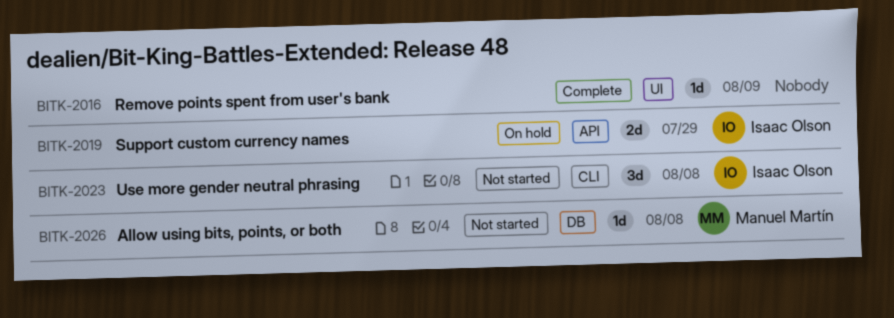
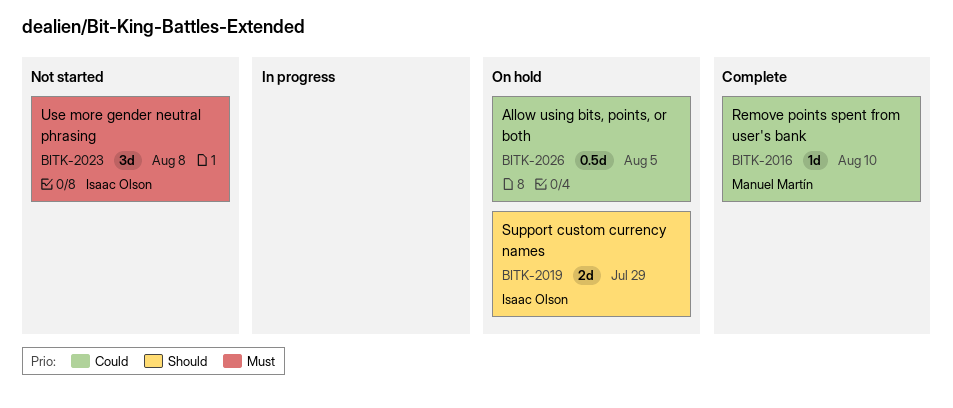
BITK-2016, owner: none -> Manuel Martín
BITK-2016, due: Aug 9 -> Aug 10
BITK-2026, status: Not started -> On hold
BITK-2026, owner: Manuel Martín -> none
BITK-2026, estimate: 1d -> 0.5d
BITK-2026, due: Aug 8 -> Aug 5

